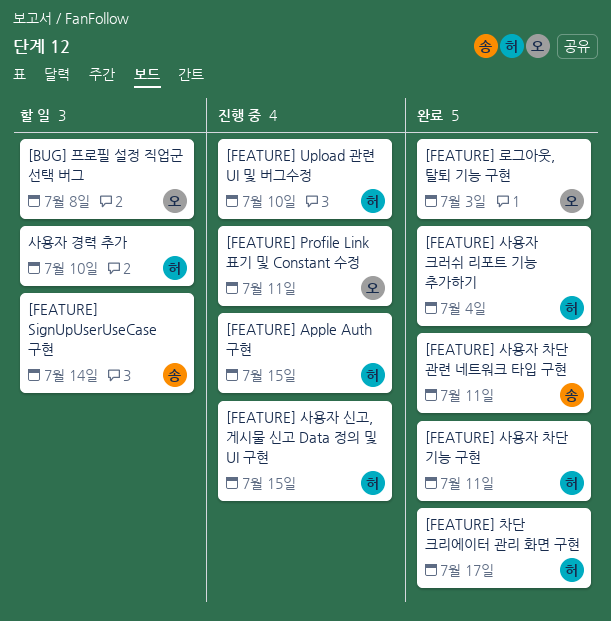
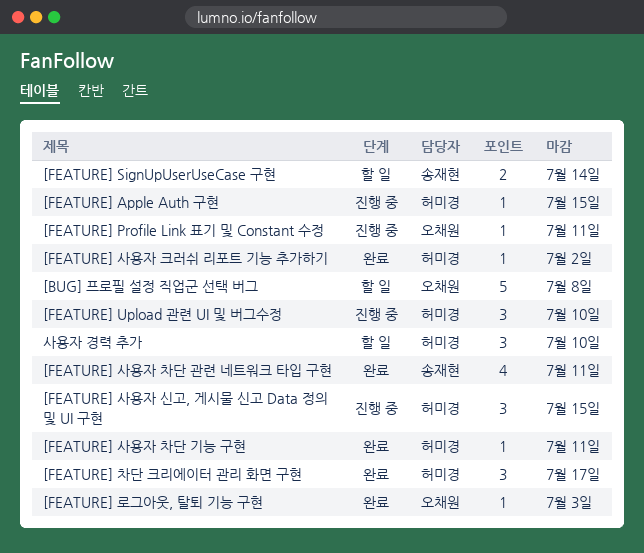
[FEATURE] 사용자 크러쉬 리포트 기능 추가하기, due: Jul 4 -> Jul 2

